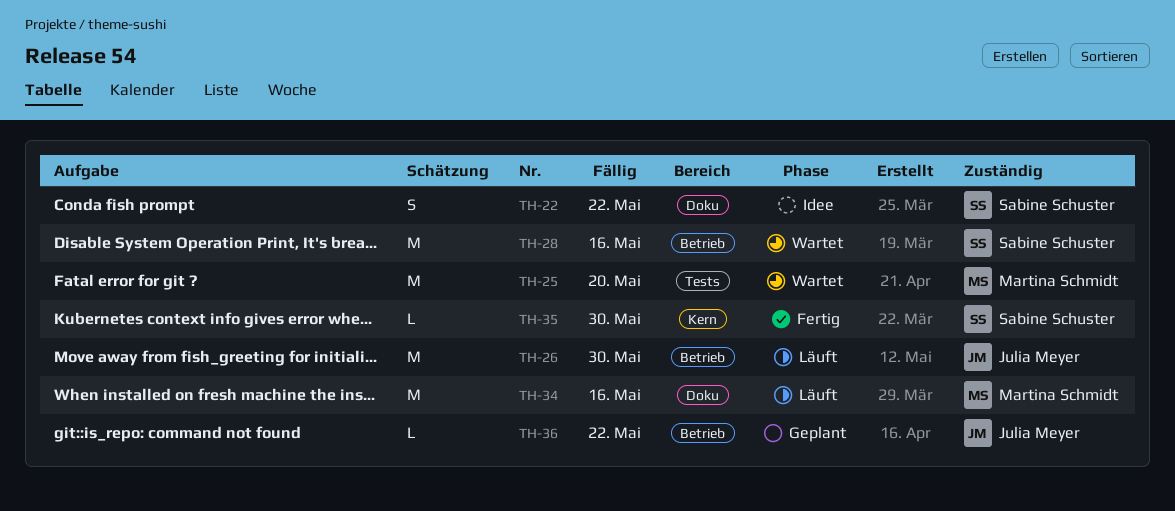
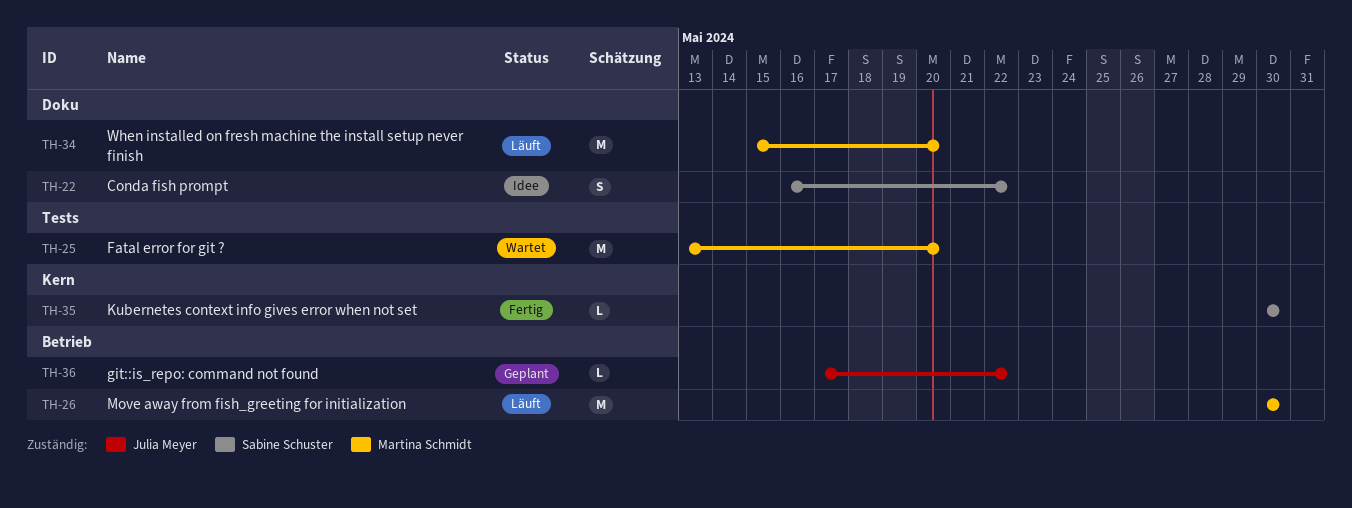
TH-26, owner: Julia Meyer -> Martina Schmidt
TH-28: present -> none
TH-34, due: May 16 -> May 20

